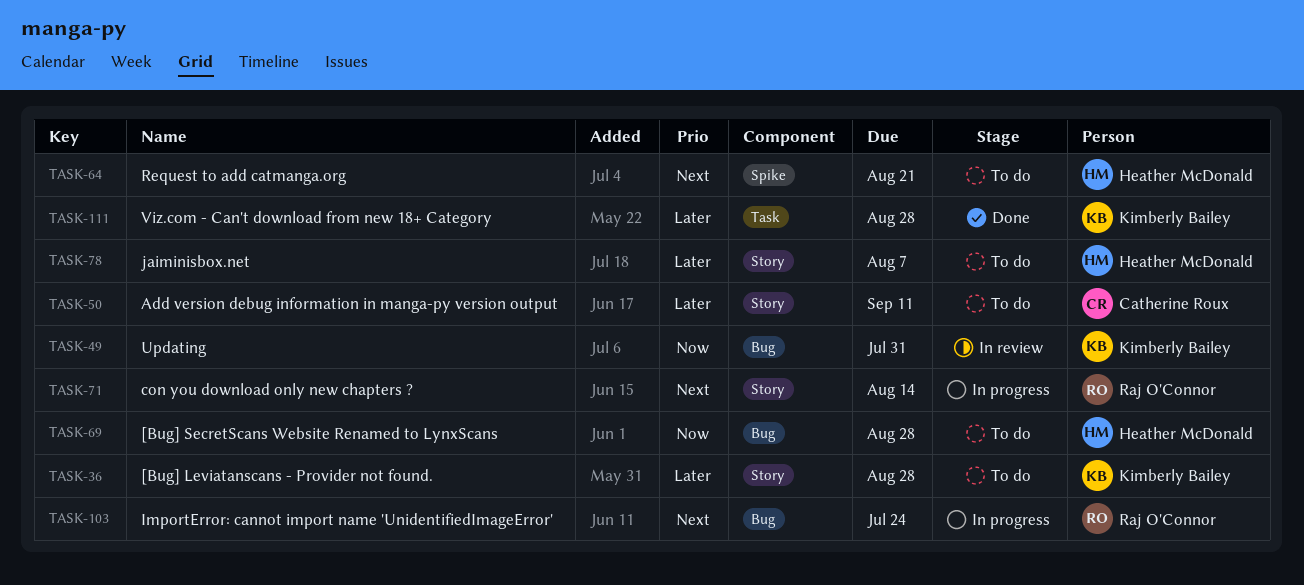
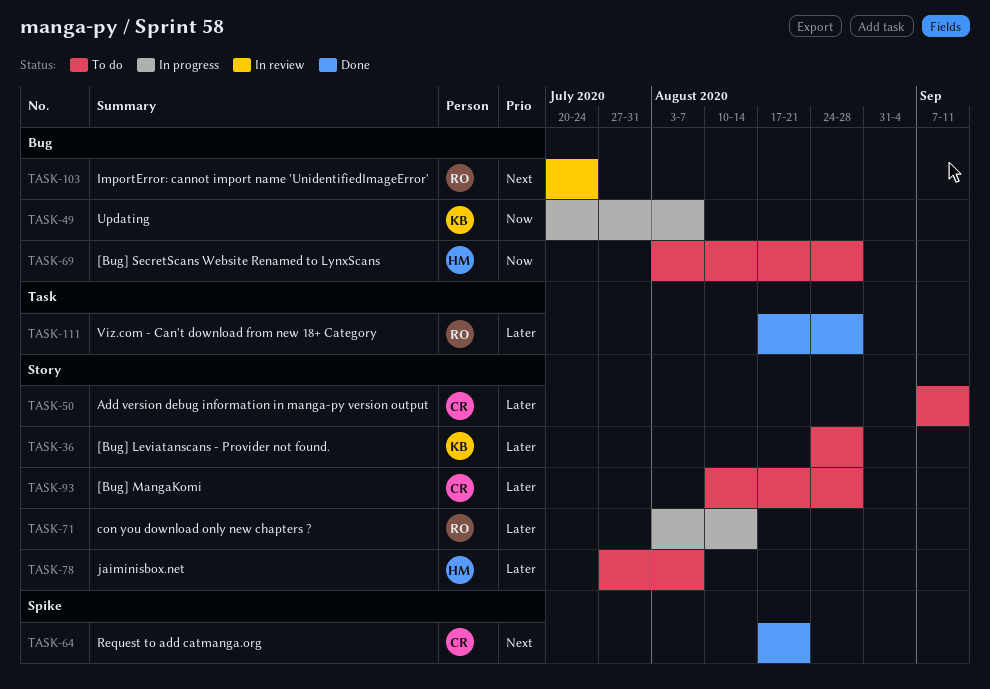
TASK-49, status: In review -> In progress
TASK-49, due: Jul 31 -> Aug 7
TASK-64, status: To do -> Done
TASK-64, owner: Heather McDonald -> Catherine Roux
TASK-71, priority: Next -> Later
TASK-93: none -> present
TASK-103, status: In progress -> In review
TASK-111, owner: Kimberly Bailey -> Raj O'Connor

